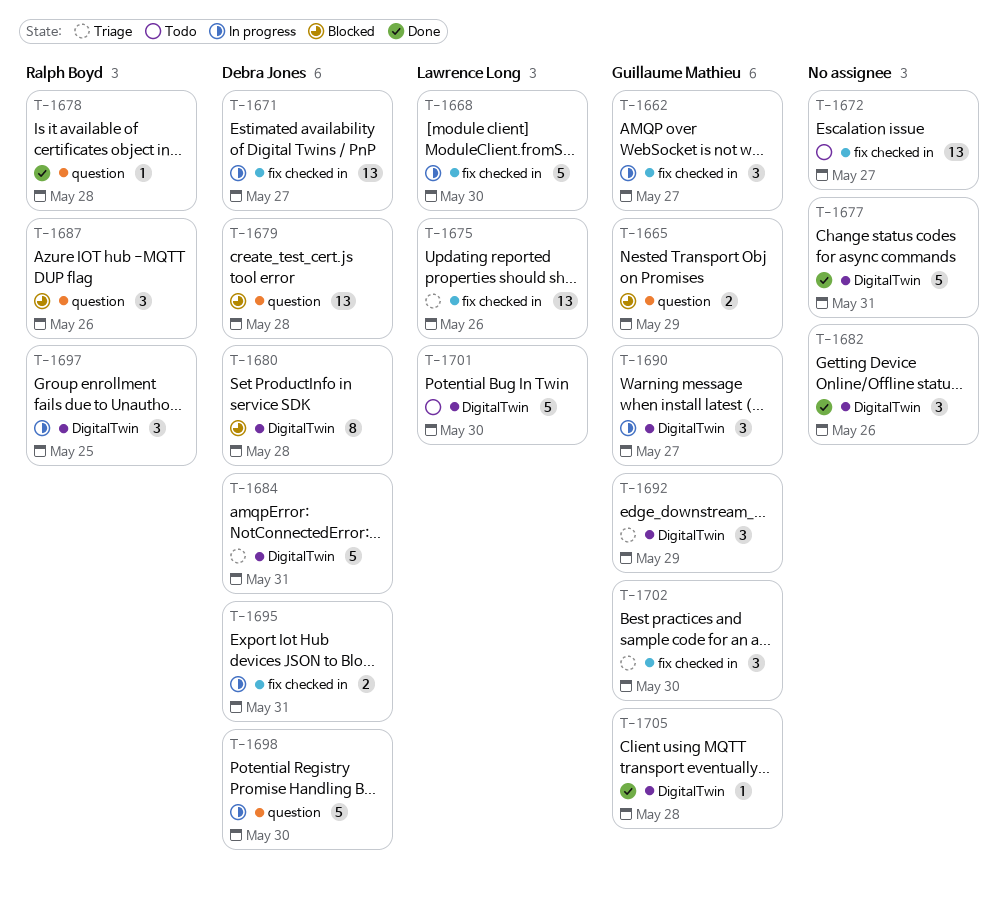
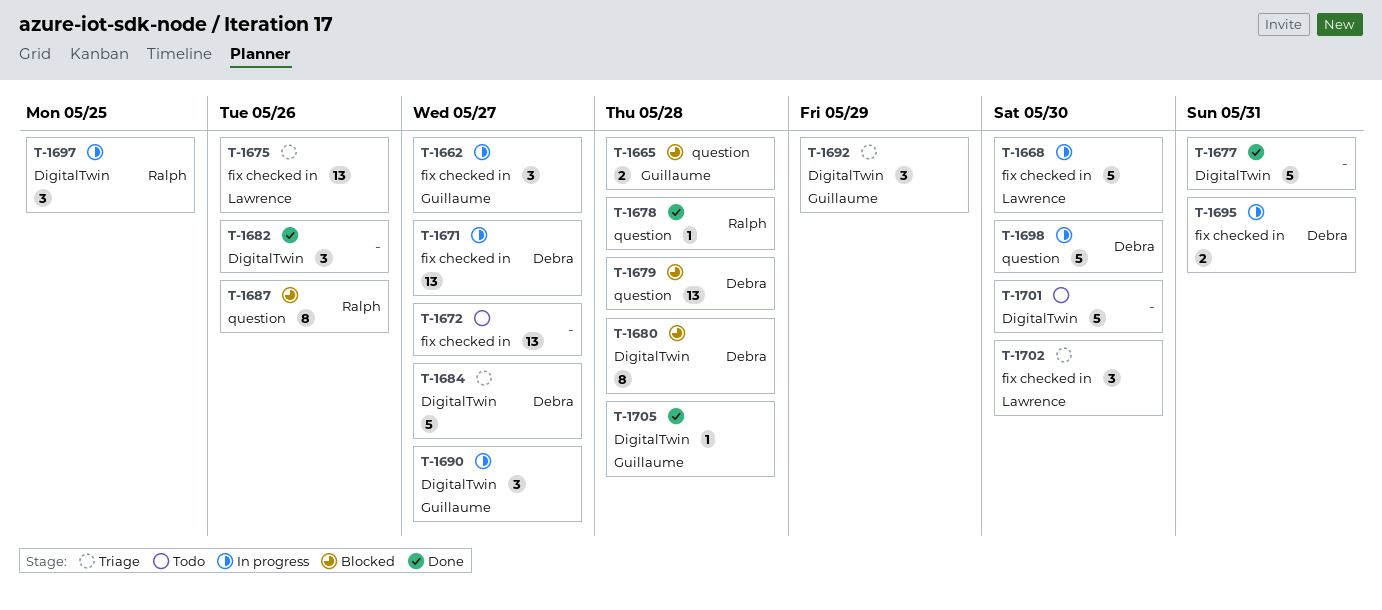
T-1665, due: May 29 -> May 28
T-1684, due: May 31 -> May 27
T-1687, estimate: 3 -> 8
T-1701, owner: Lawrence Long -> none
T-1702, owner: Guillaume Mathieu -> Lawrence Long

